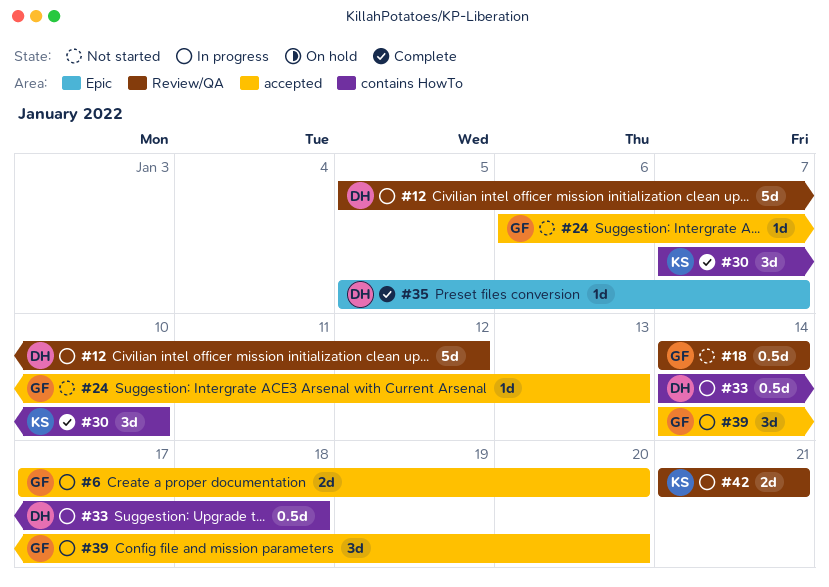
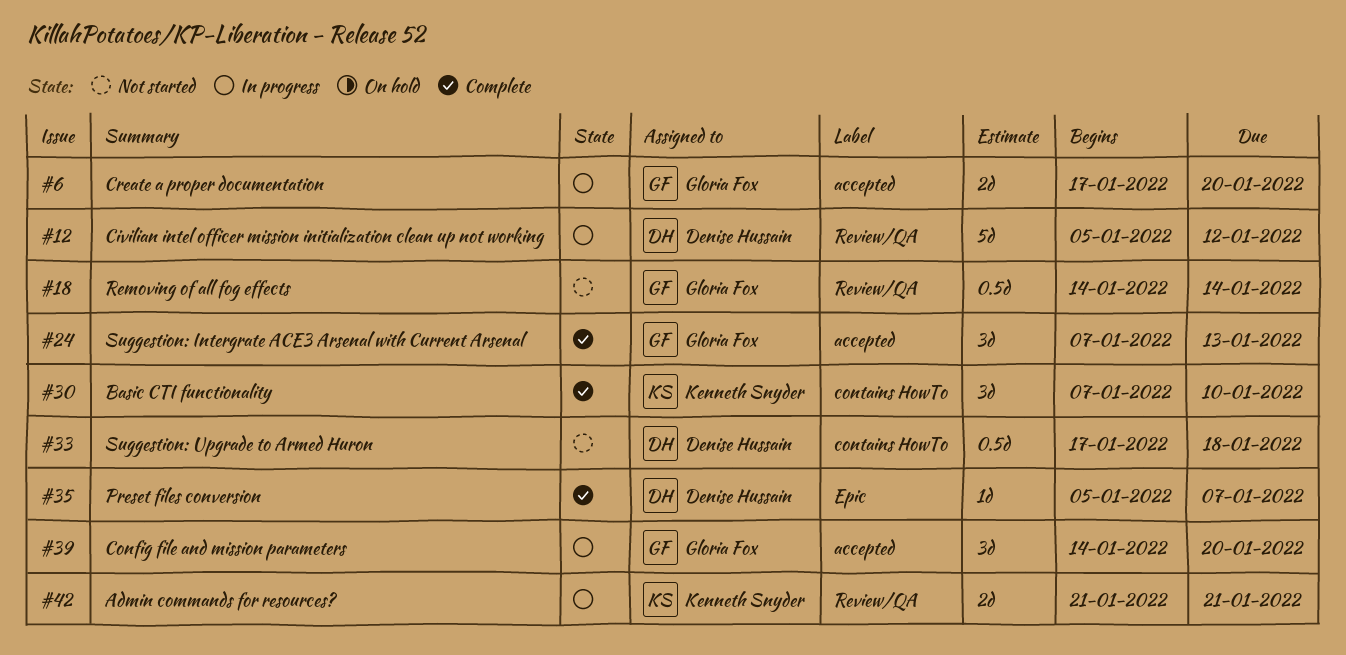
#24, status: Not started -> Complete
#24, estimate: 1d -> 3d
#24, start: Jan 6 -> Jan 7
#33, status: In progress -> Not started
#33, start: Jan 14 -> Jan 17

